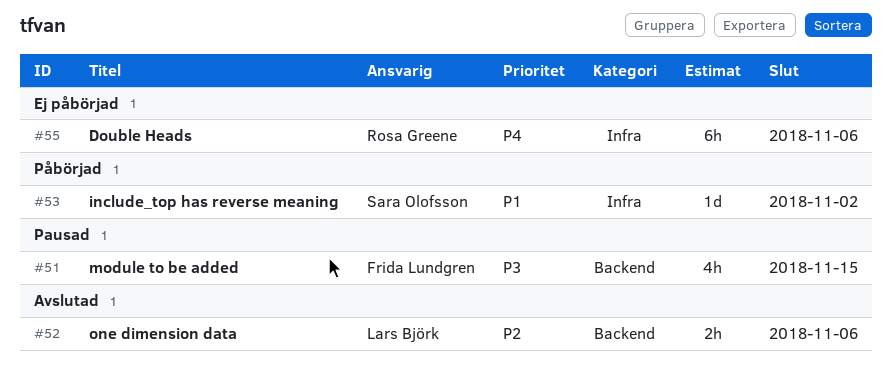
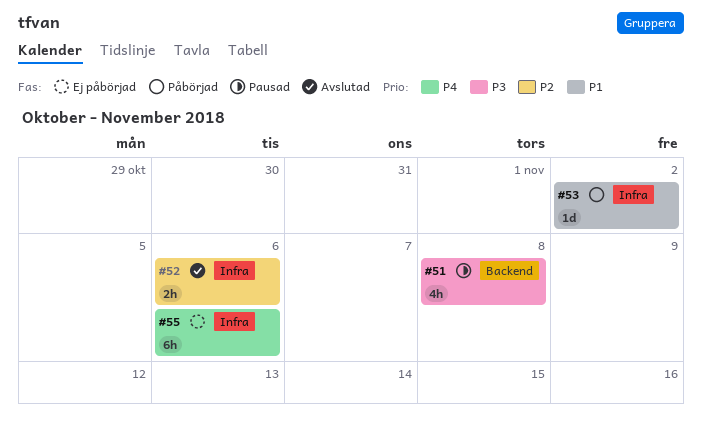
#51, due: Nov 15 -> Nov 8
#52, label: Backend -> Infra

